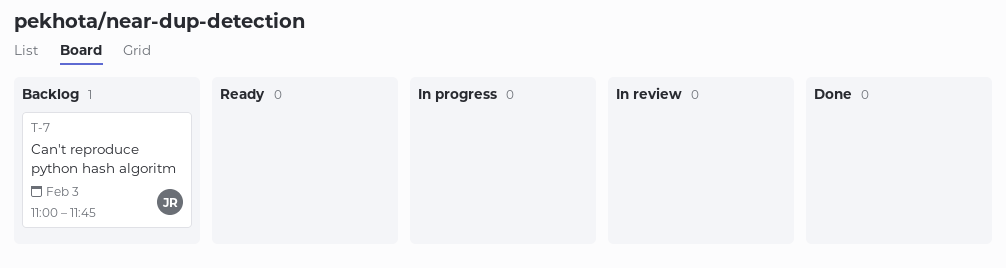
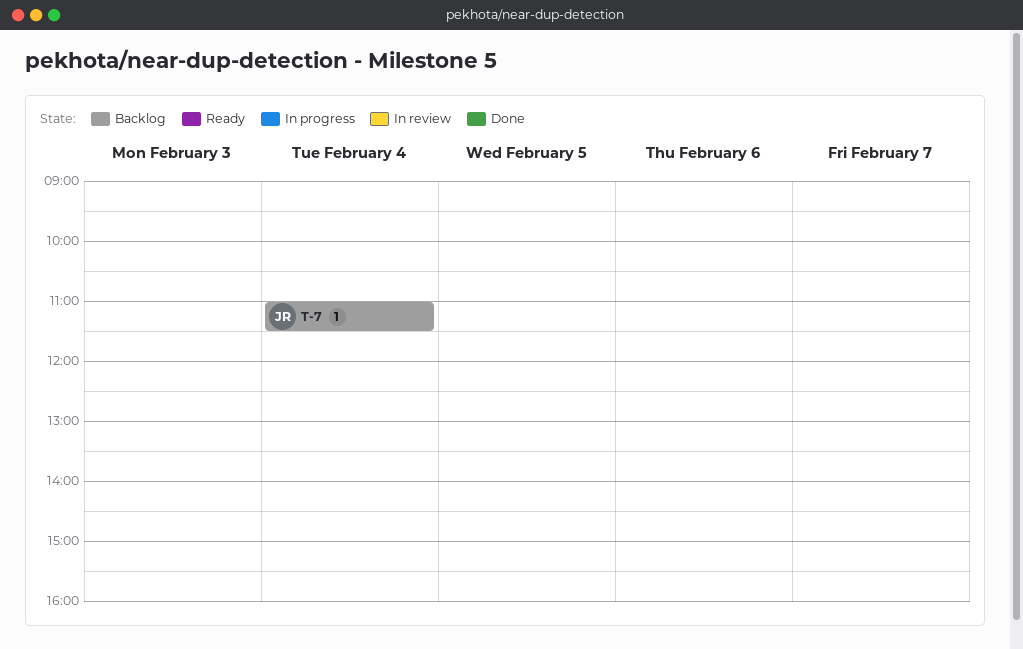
T-7, day: Feb 3 -> Feb 4
T-7, ends: 11:45 -> 11:30

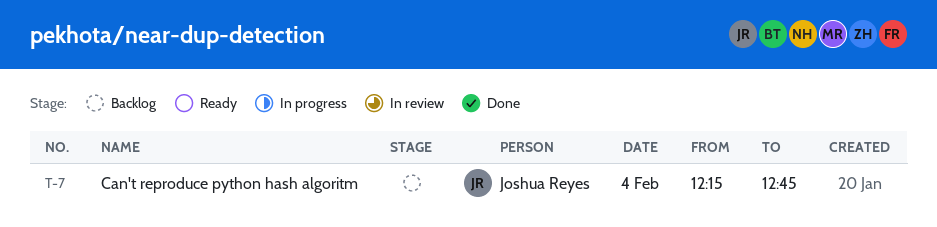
T-7, begins: 11:00 -> 12:15
T-7, ends: 11:30 -> 12:45

